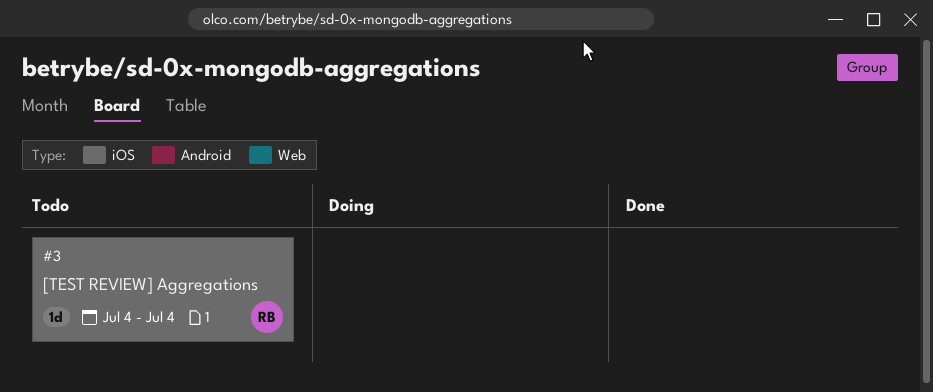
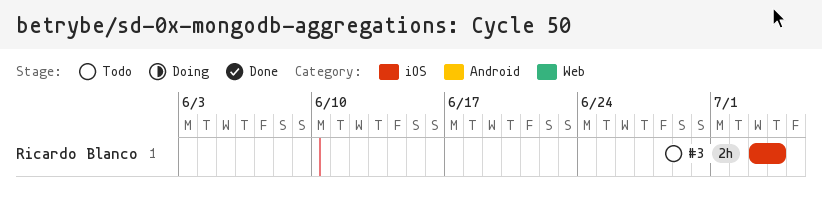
#3, estimate: 1d -> 2h
#3, start: Jul 4 -> Jul 3

